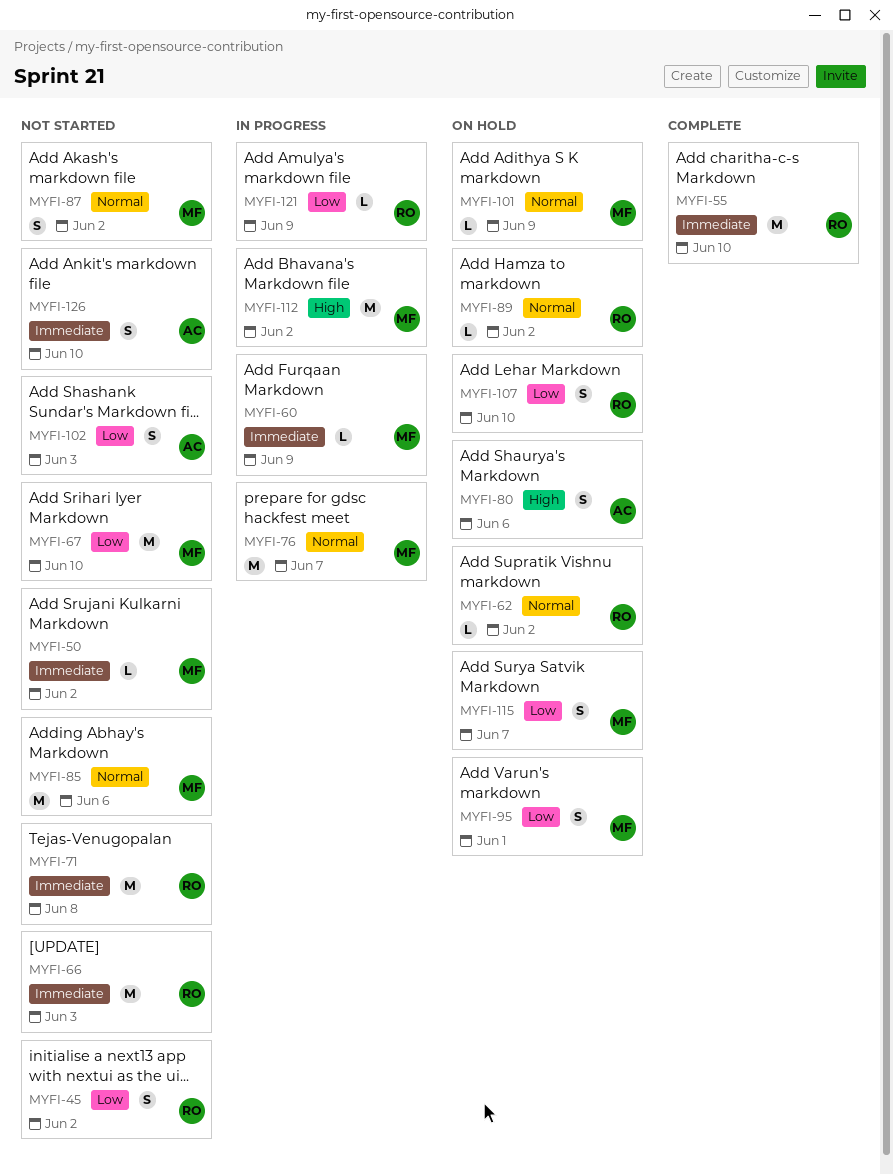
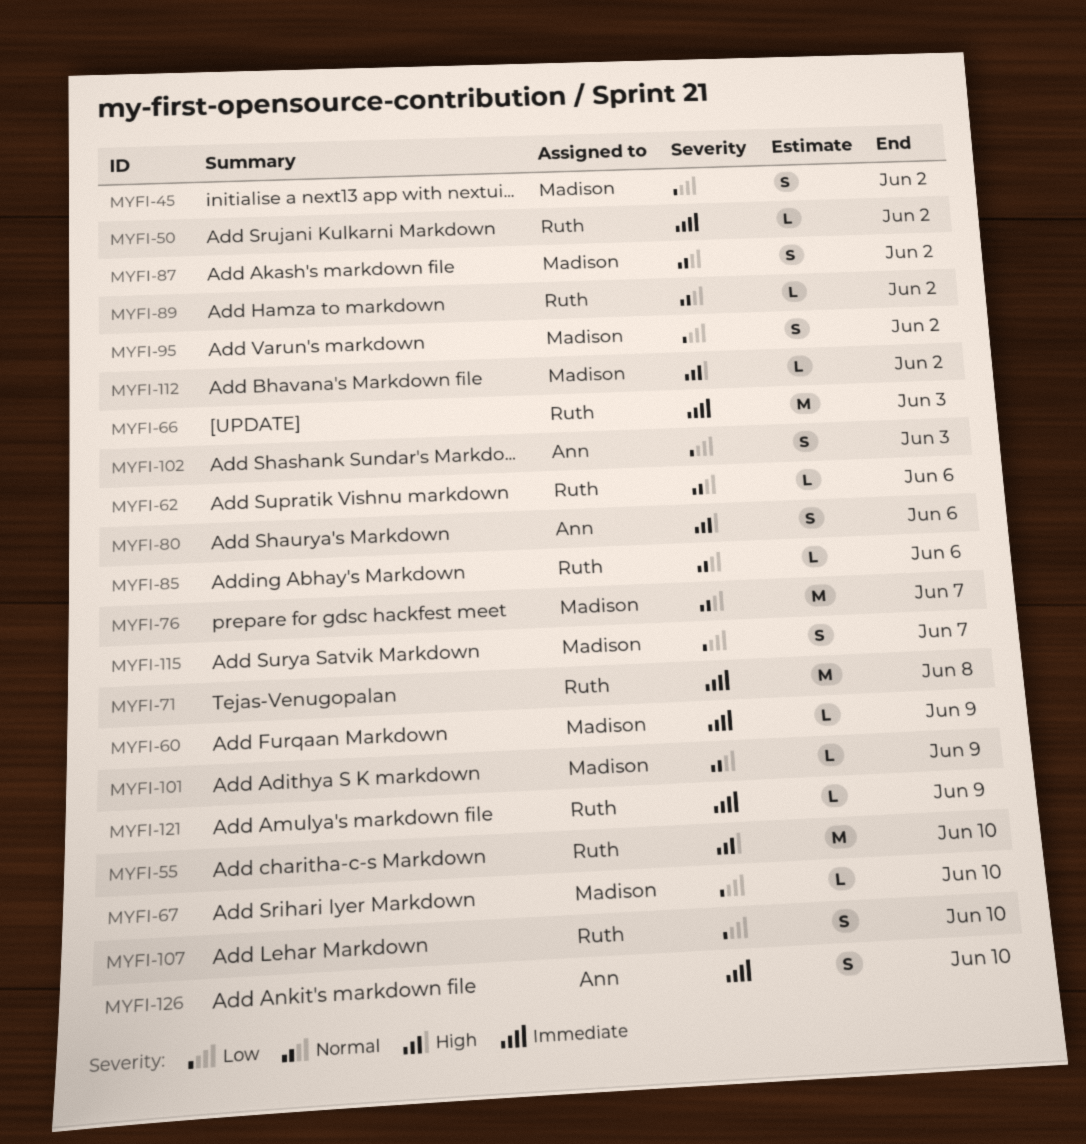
MYFI-45, owner: Ruth -> Madison
MYFI-50, owner: Madison -> Ruth
MYFI-55, priority: Immediate -> High
MYFI-62, due: Jun 2 -> Jun 6
MYFI-67, estimate: M -> L
MYFI-85, owner: Madison -> Ruth
MYFI-85, estimate: M -> L
MYFI-95, due: Jun 1 -> Jun 2
MYFI-112, estimate: M -> L
MYFI-121, priority: Low -> Immediate

